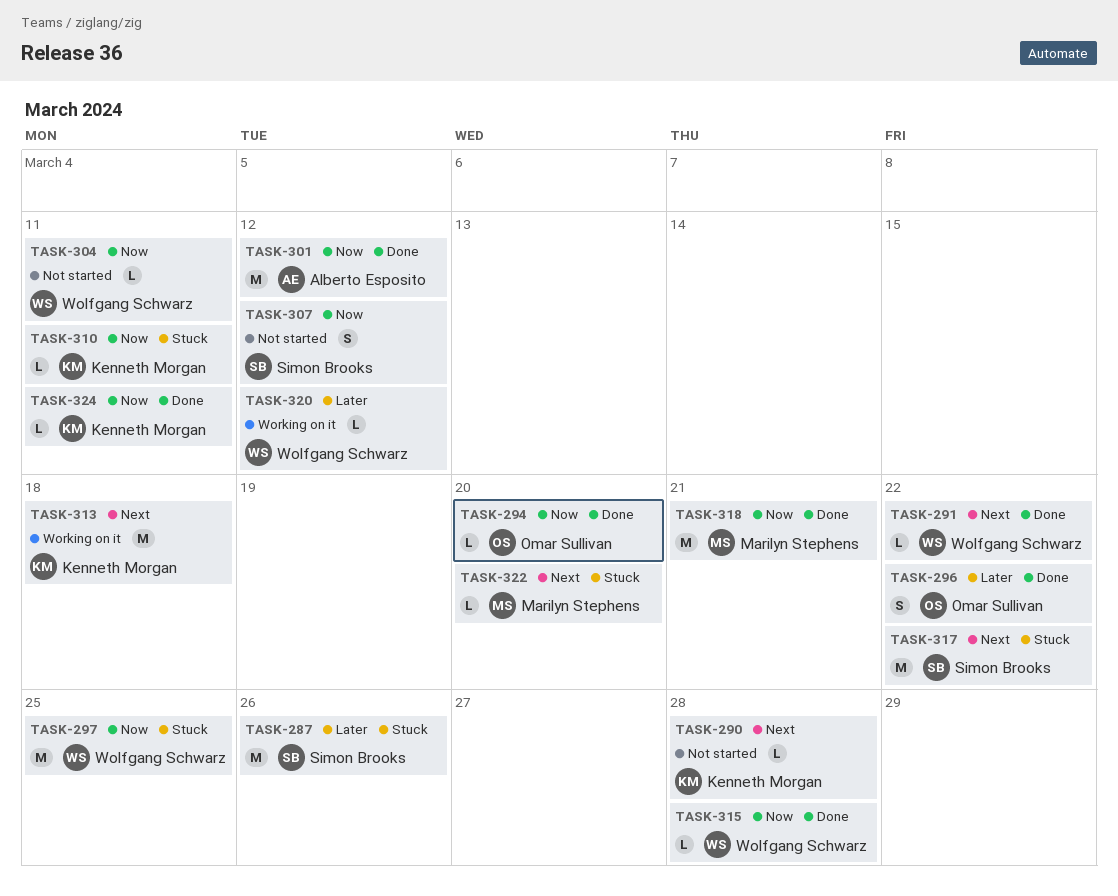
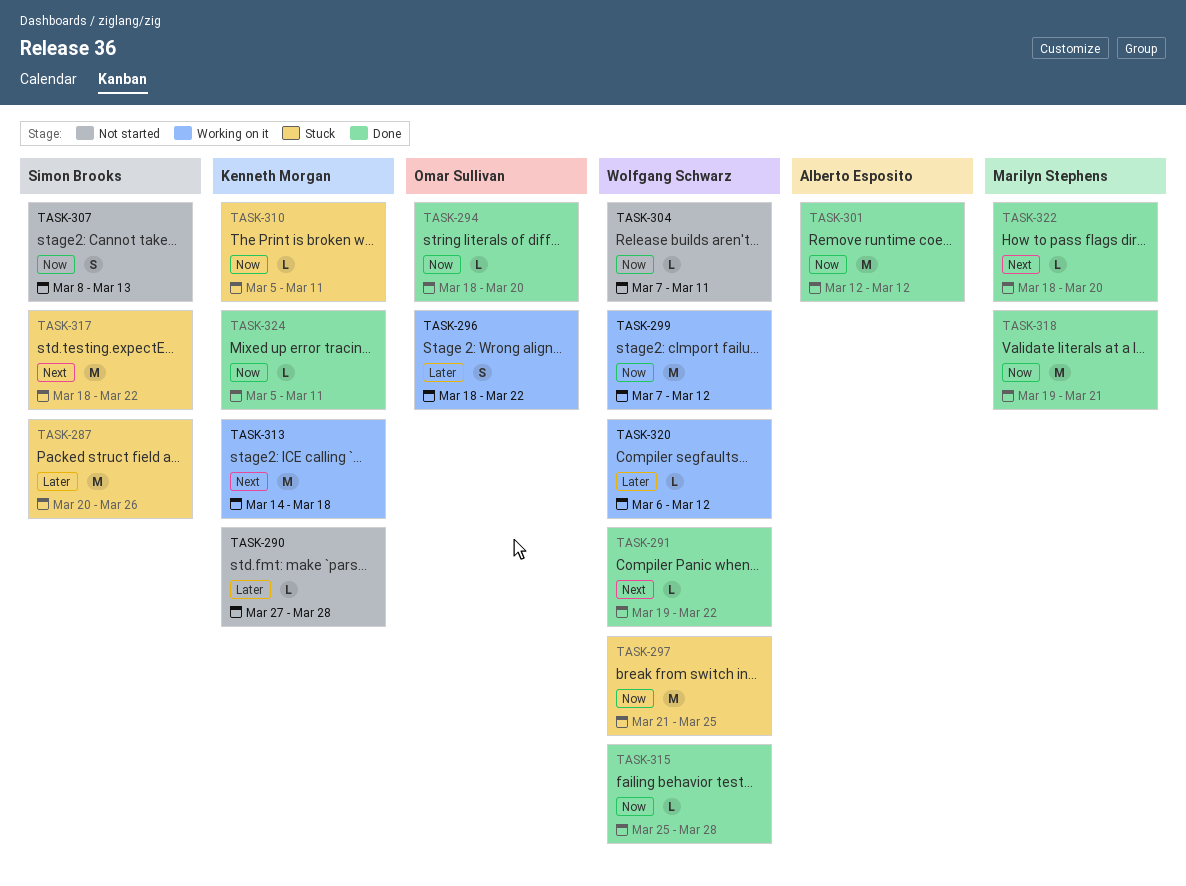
TASK-290, priority: Next -> Later
TASK-296, status: Done -> Working on it
TASK-299: none -> present
TASK-307, due: Mar 12 -> Mar 13
TASK-322, status: Stuck -> Done

